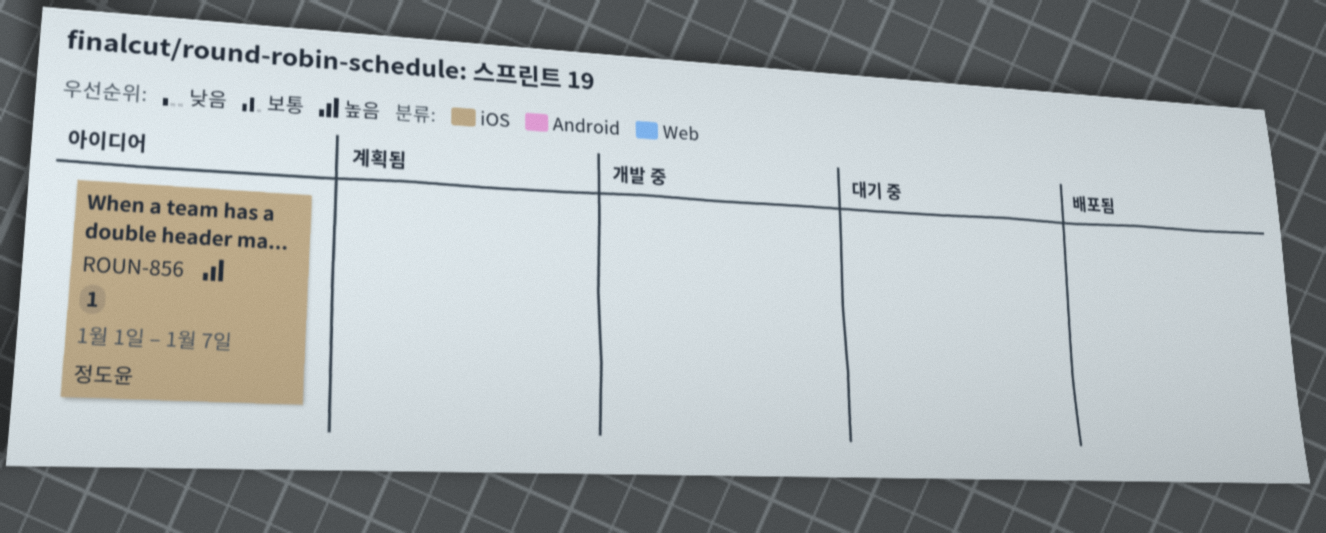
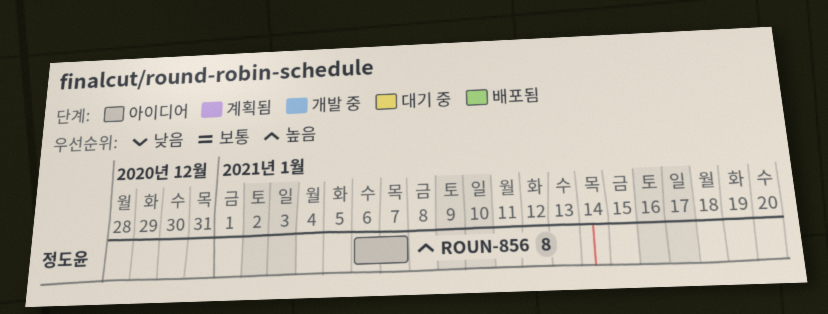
ROUN-856, estimate: 1 -> 8
ROUN-856, start: Jan 1 -> Jan 6

